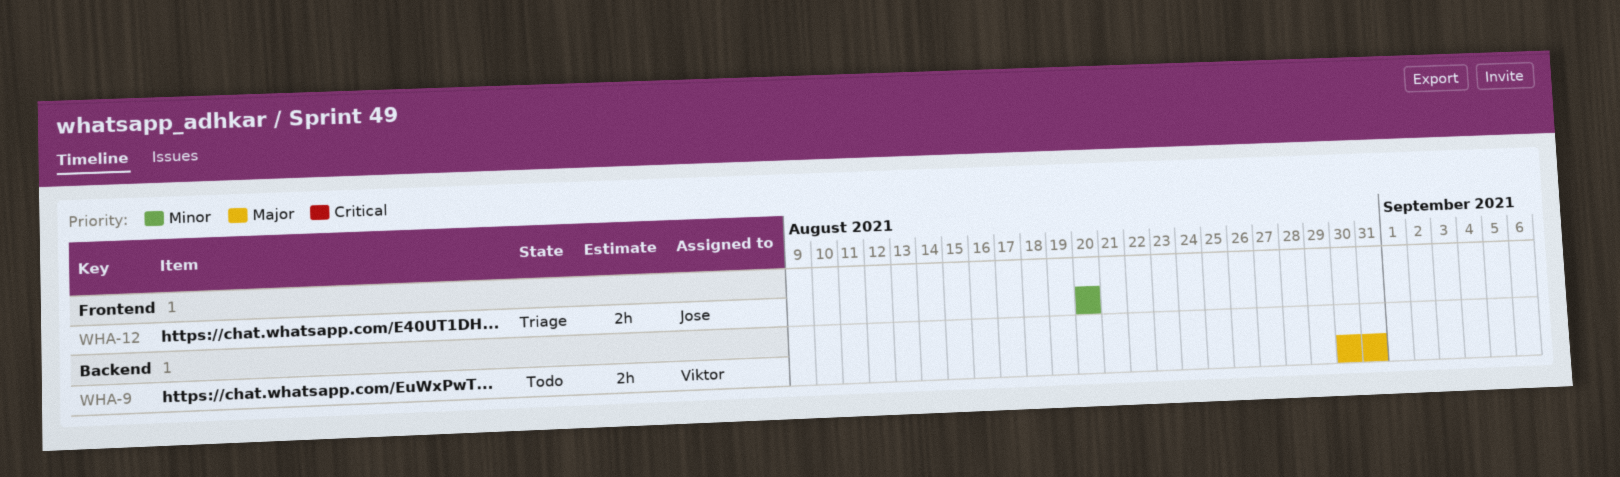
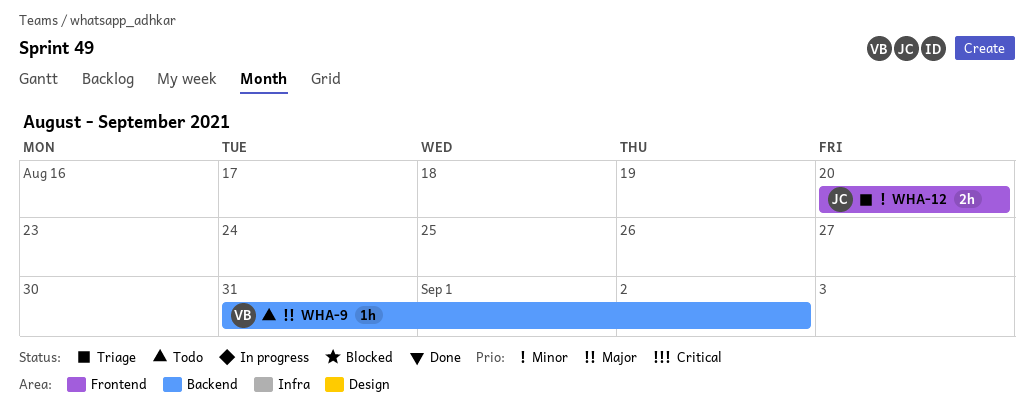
WHA-9, estimate: 2h -> 1h
WHA-9, start: Aug 30 -> Aug 31
WHA-9, due: Aug 31 -> Sep 2

